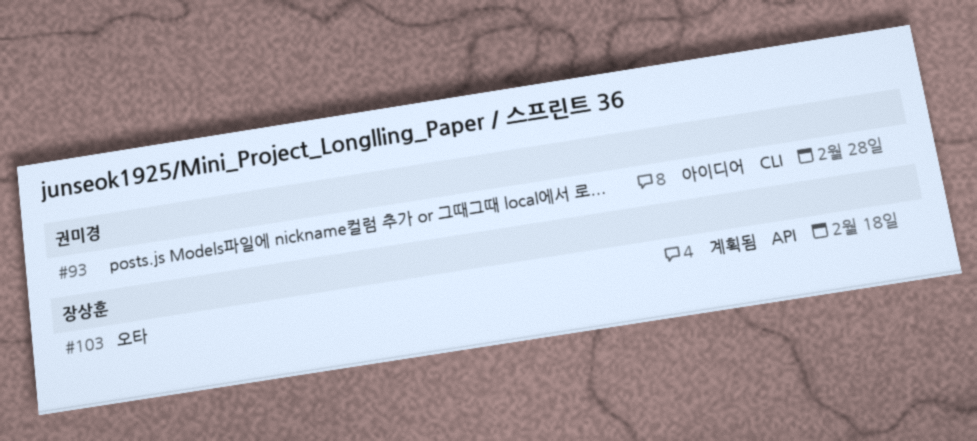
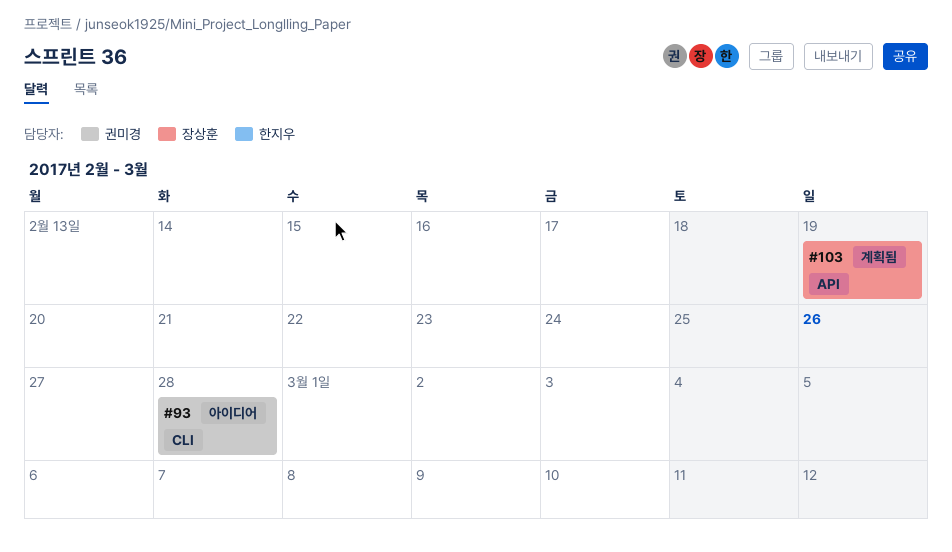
#103, due: Feb 18 -> Feb 19

